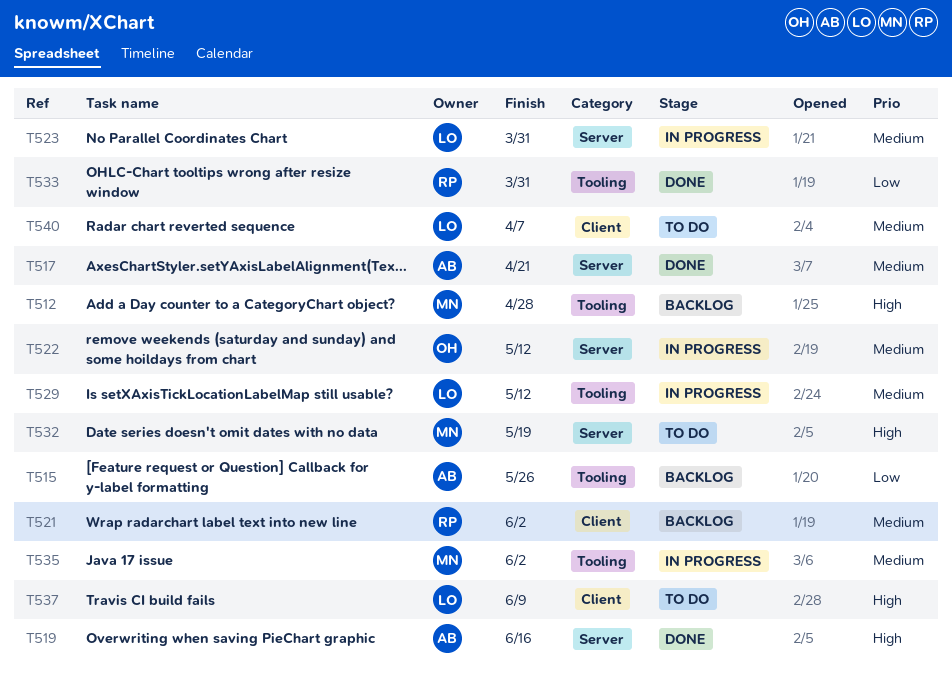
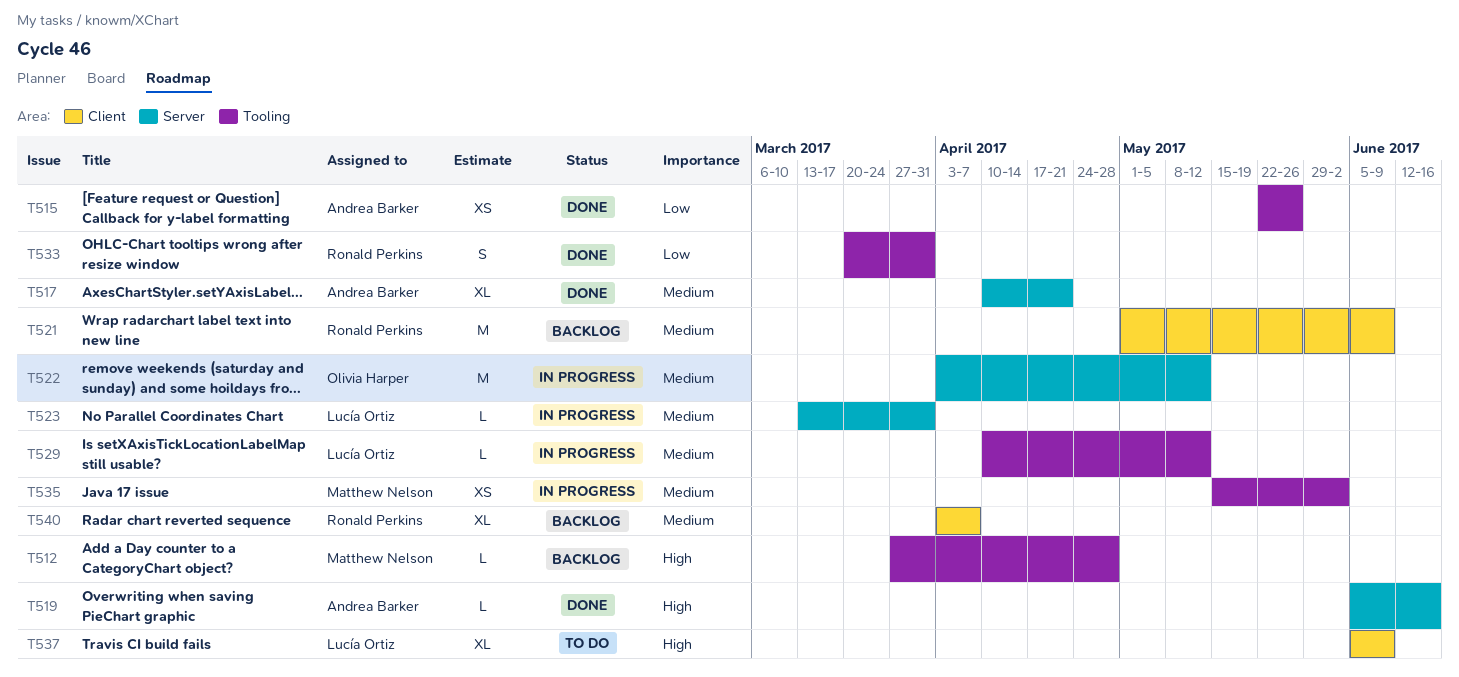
T515, status: Backlog -> Done
T521, due: Jun 2 -> Jun 9
T532: present -> none
T540, status: To do -> Backlog
T540, owner: Lucía Ortiz -> Ronald Perkins

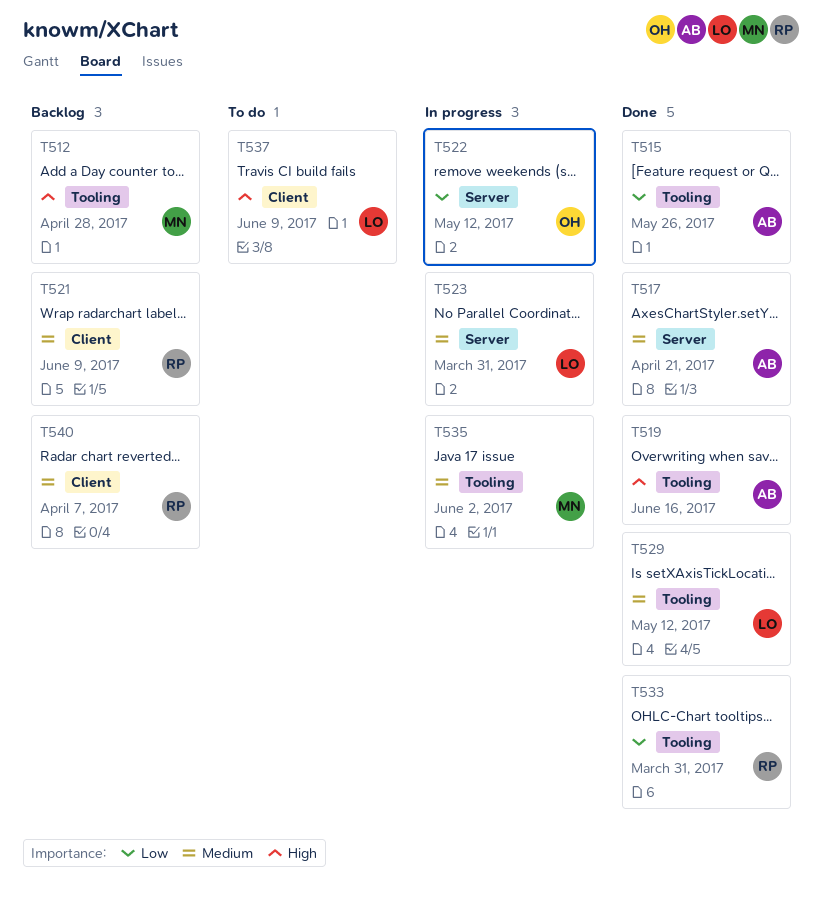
T519, label: Server -> Tooling
T522, priority: Medium -> Low
T529, status: In progress -> Done

